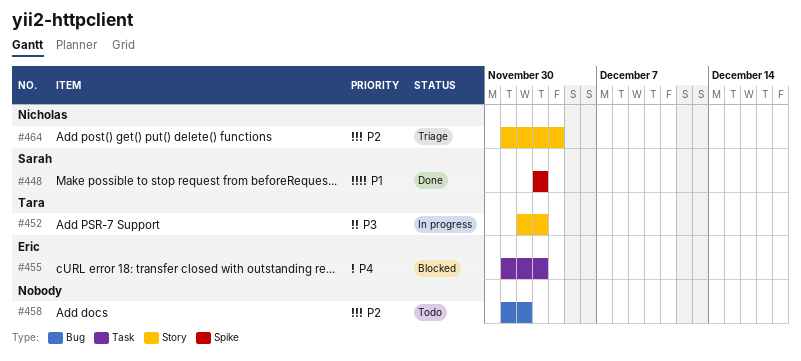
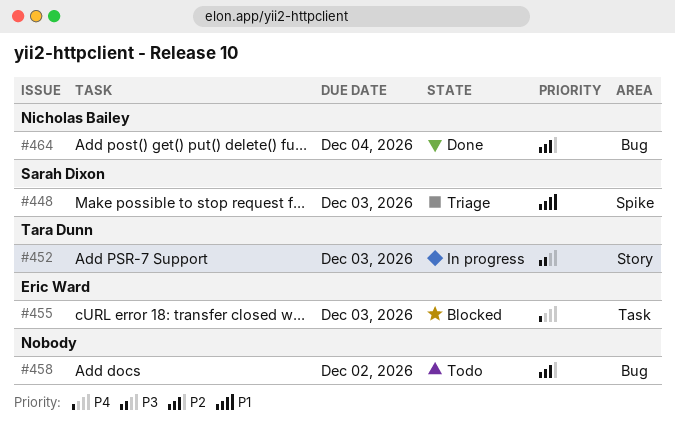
#448, status: Done -> Triage
#464, status: Triage -> Done
#464, label: Story -> Bug

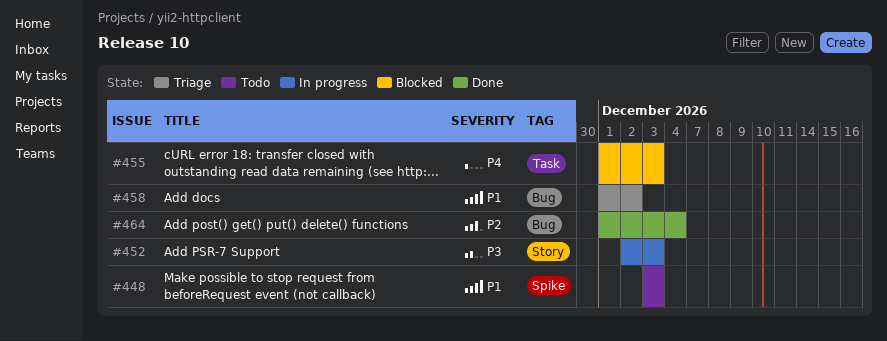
#448, status: Triage -> Todo
#458, status: Todo -> Triage
#458, priority: P2 -> P1

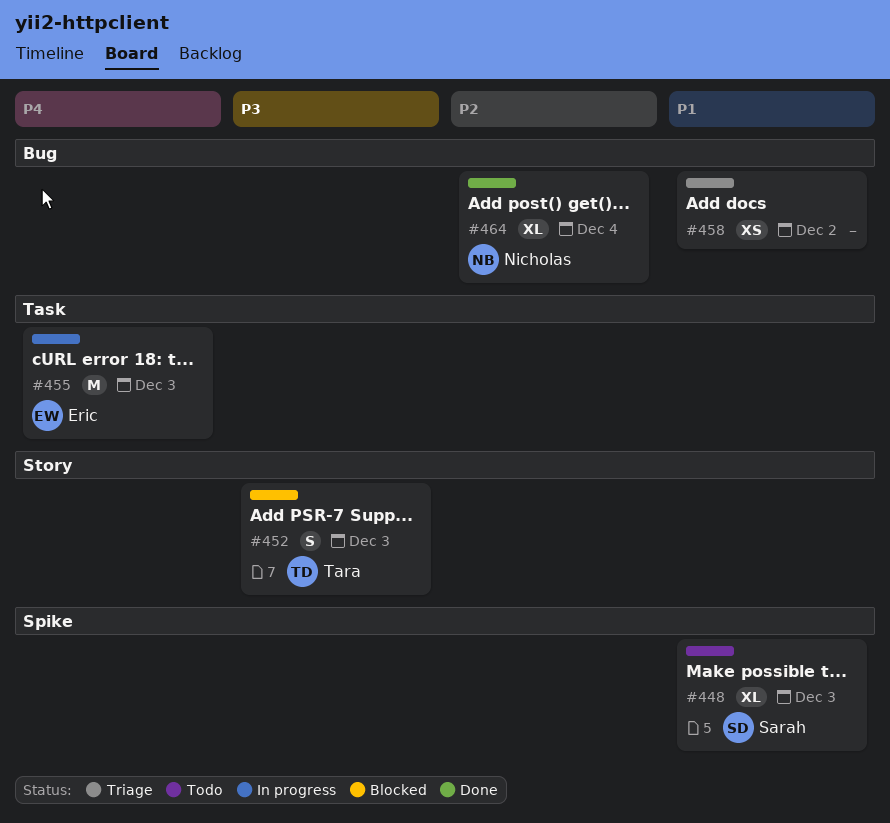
#452, status: In progress -> Blocked
#455, status: Blocked -> In progress

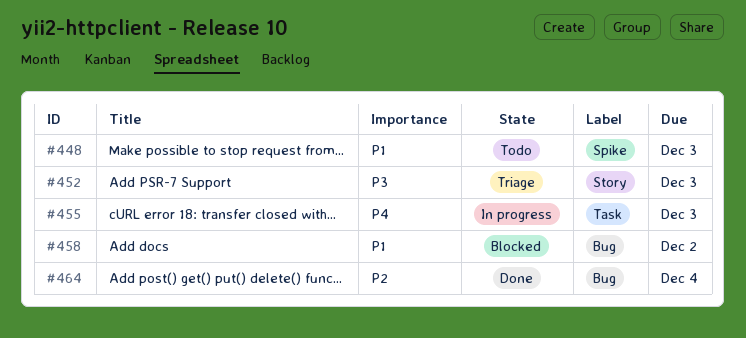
#452, status: Blocked -> Triage
#458, status: Triage -> Blocked

